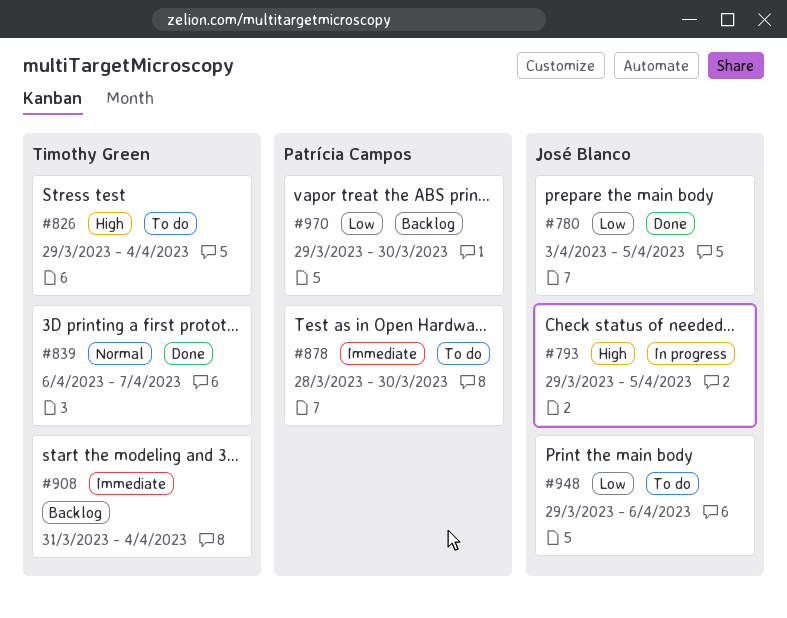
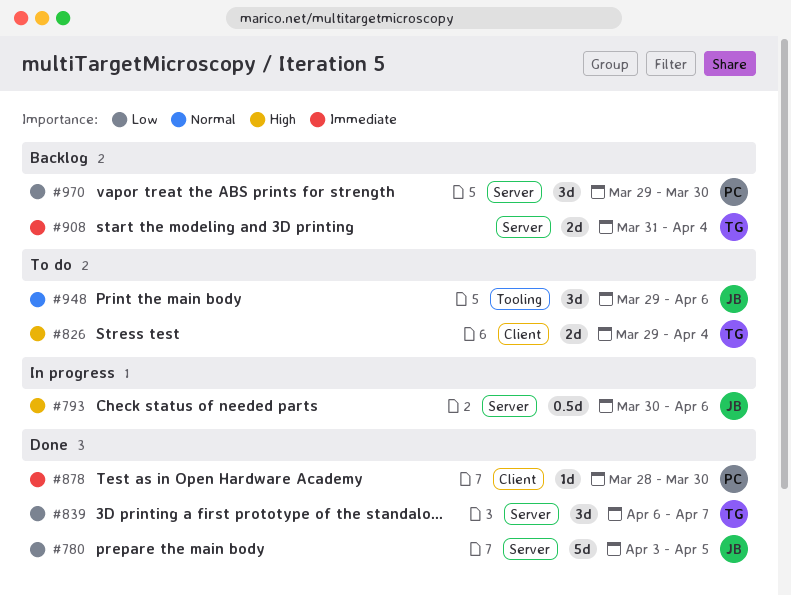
#793, start: Mar 29 -> Mar 30
#793, due: Apr 5 -> Apr 6
#839, priority: Normal -> Low
#878, status: To do -> Done
#948, priority: Low -> Normal

